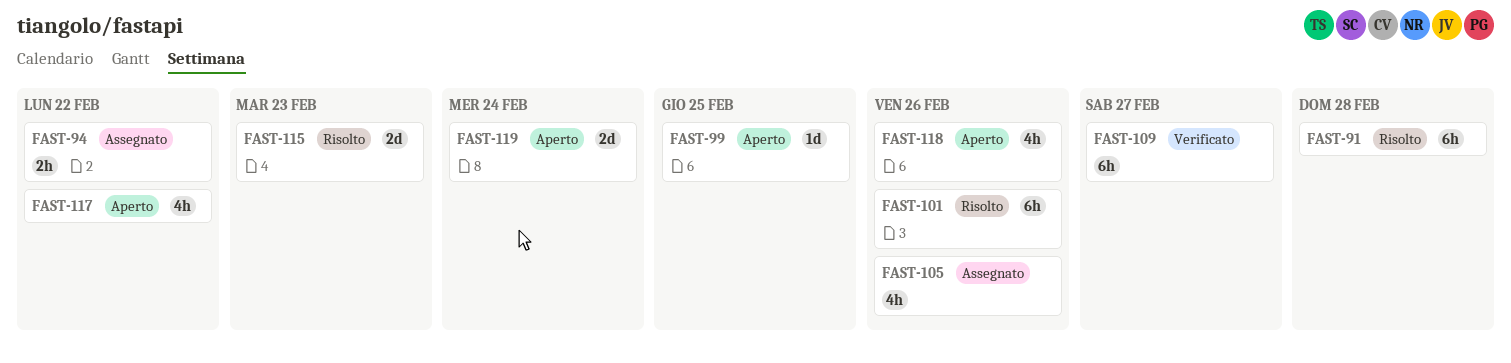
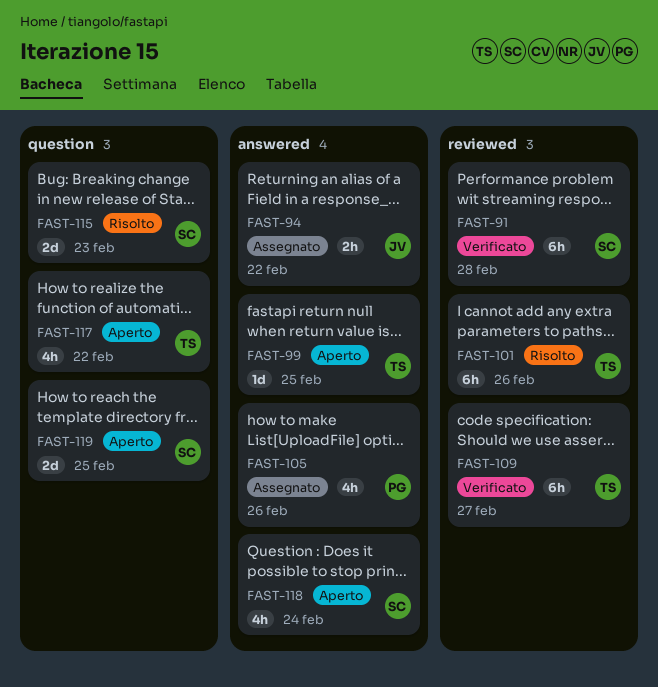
FAST-91, status: Risolto -> Verificato
FAST-118, due: Feb 26 -> Feb 24
FAST-119, due: Feb 24 -> Feb 25

